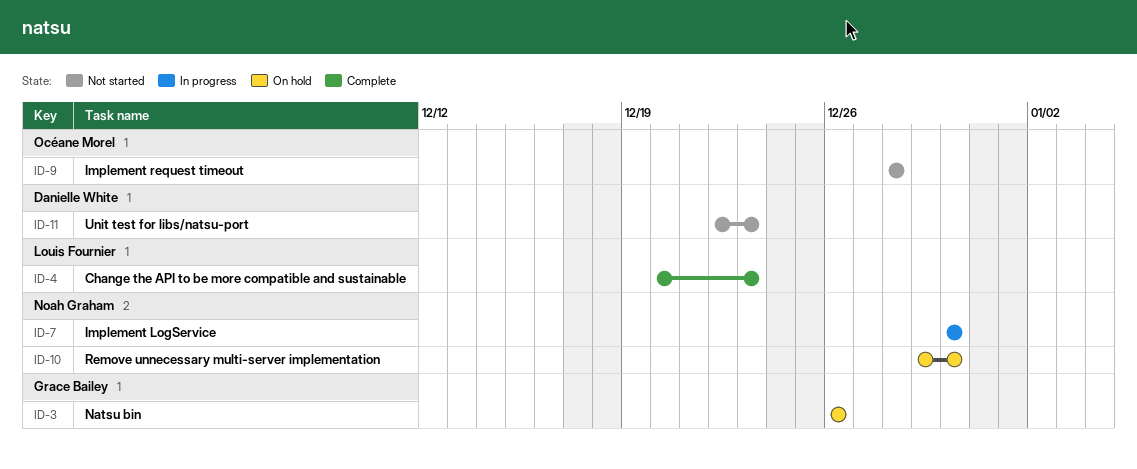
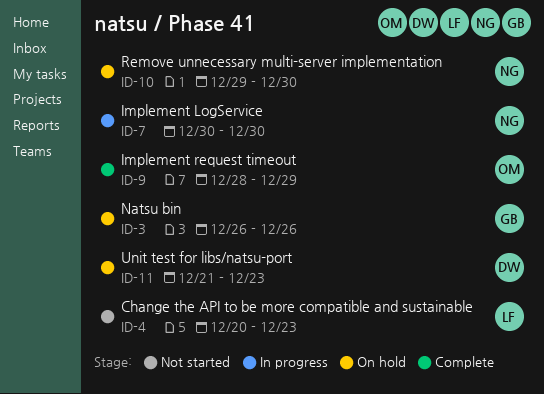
ID-4, status: Complete -> Not started
ID-9, status: Not started -> Complete
ID-9, due: Dec 28 -> Dec 29
ID-11, status: Not started -> On hold
ID-11, start: Dec 22 -> Dec 21

